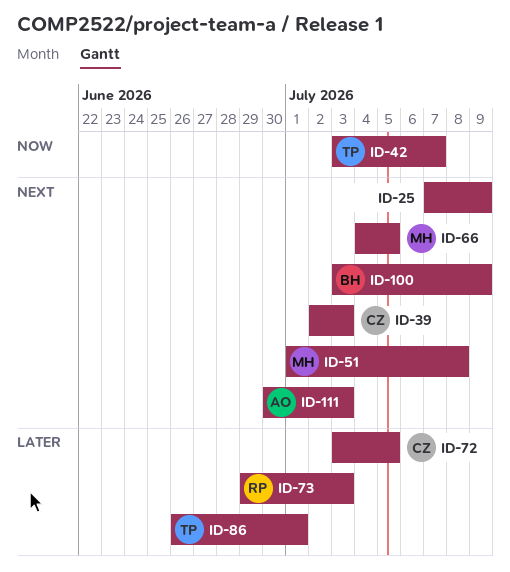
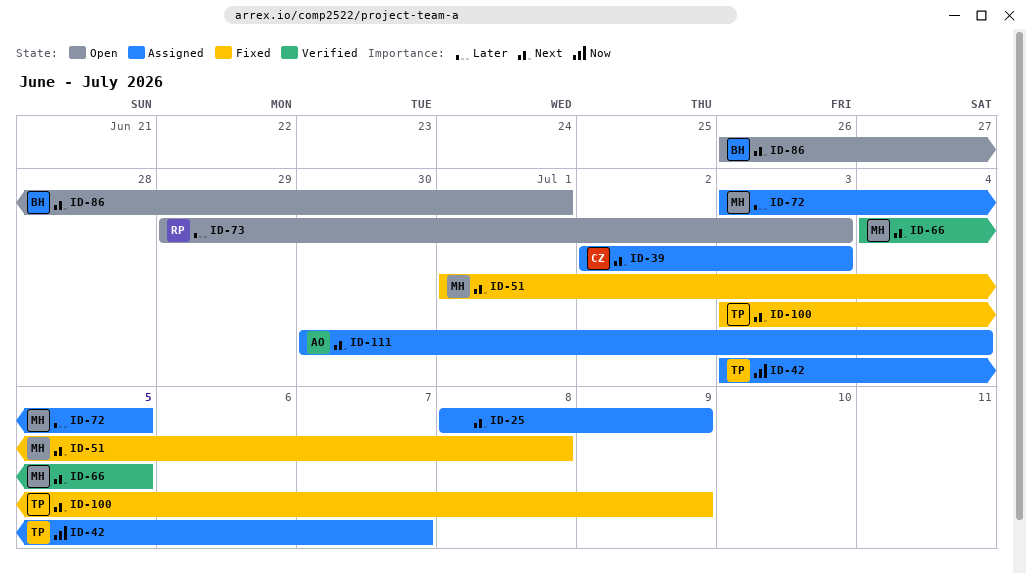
ID-25, start: Jul 7 -> Jul 8
ID-72, owner: CZ -> MH
ID-86, owner: TP -> BH
ID-86, priority: Later -> Next
ID-100, owner: BH -> TP
ID-111, due: Jul 3 -> Jul 4

